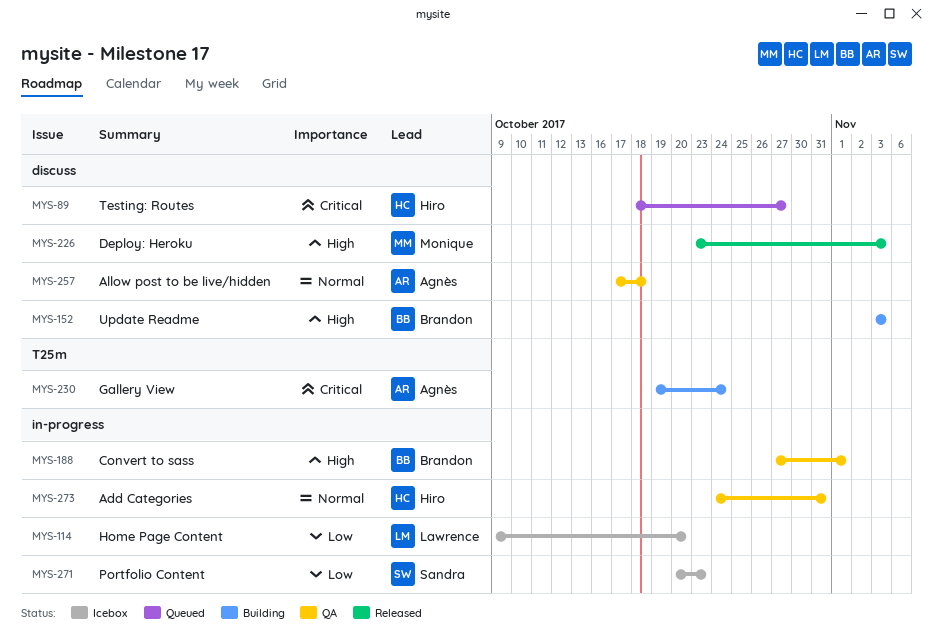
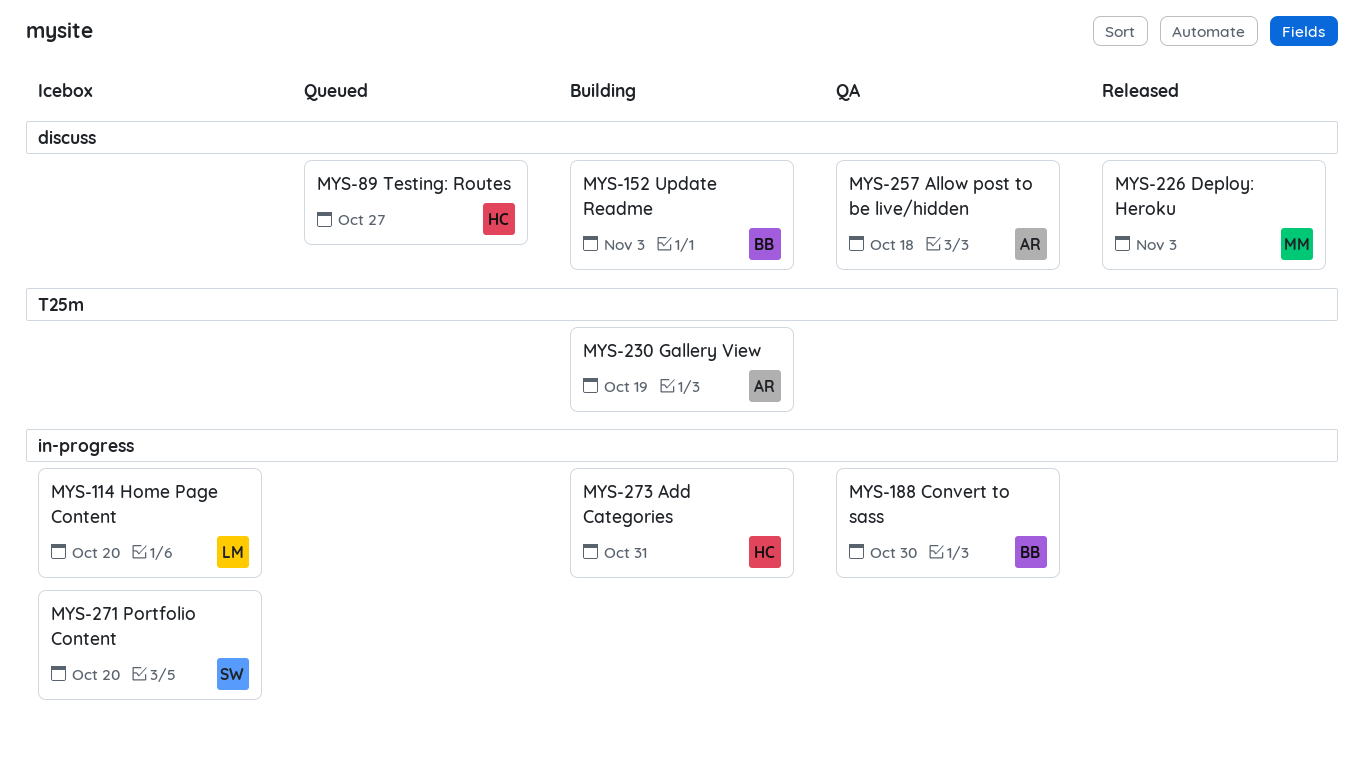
MYS-188, due: Nov 1 -> Oct 30
MYS-230, due: Oct 24 -> Oct 19
MYS-271, due: Oct 23 -> Oct 20
MYS-273, status: QA -> Building

